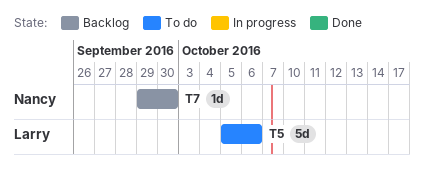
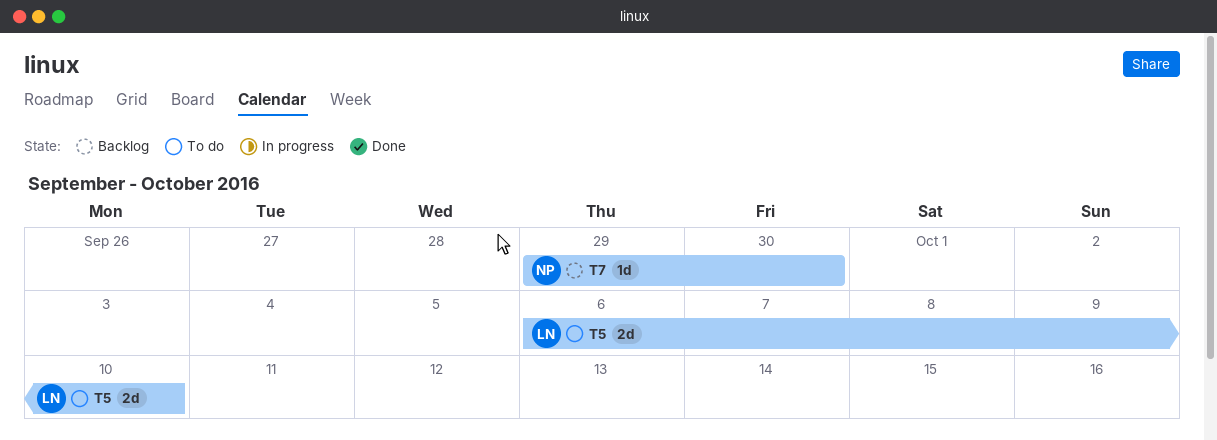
T5, estimate: 5d -> 2d
T5, start: Oct 5 -> Oct 6
T5, due: Oct 6 -> Oct 10

